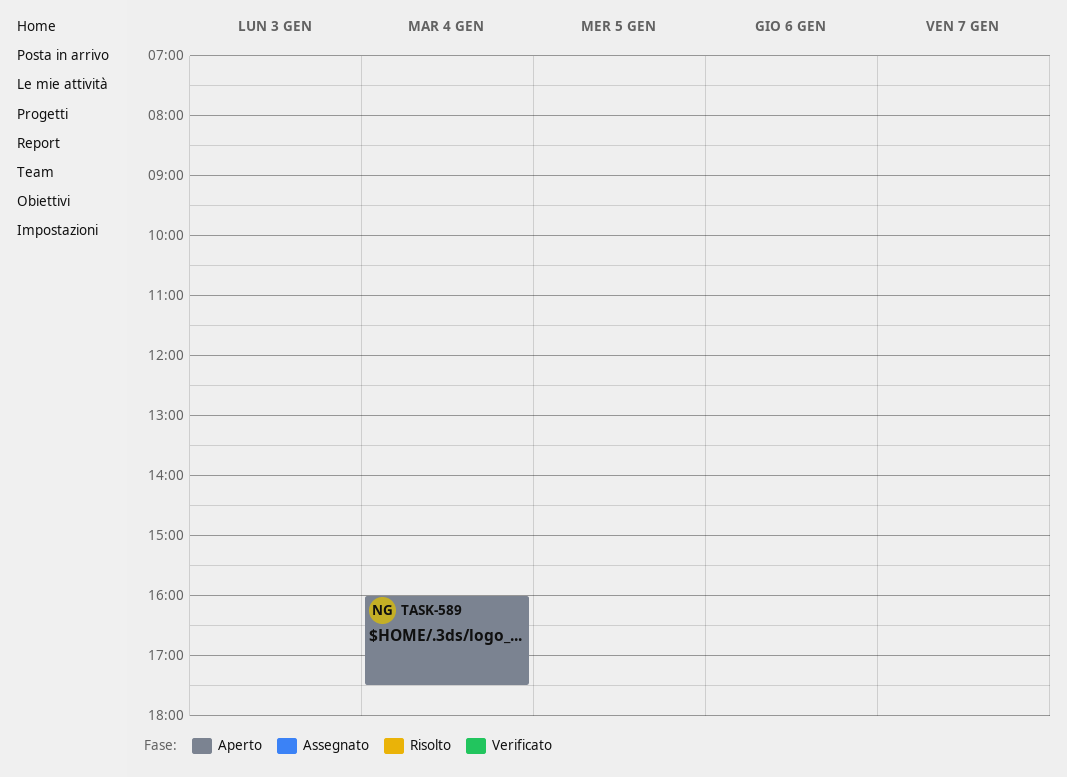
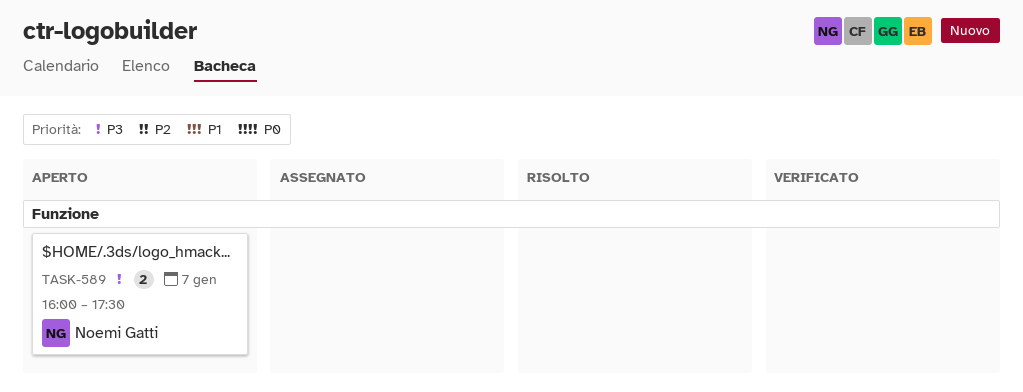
TASK-589, day: Jan 4 -> Jan 7

